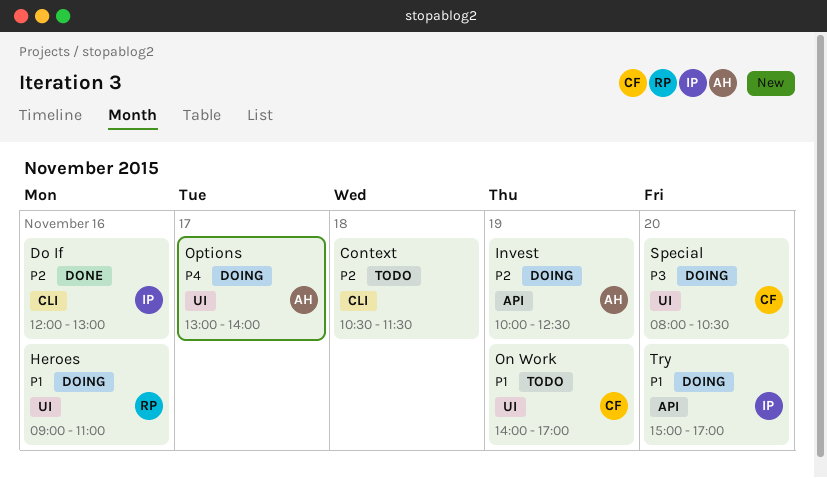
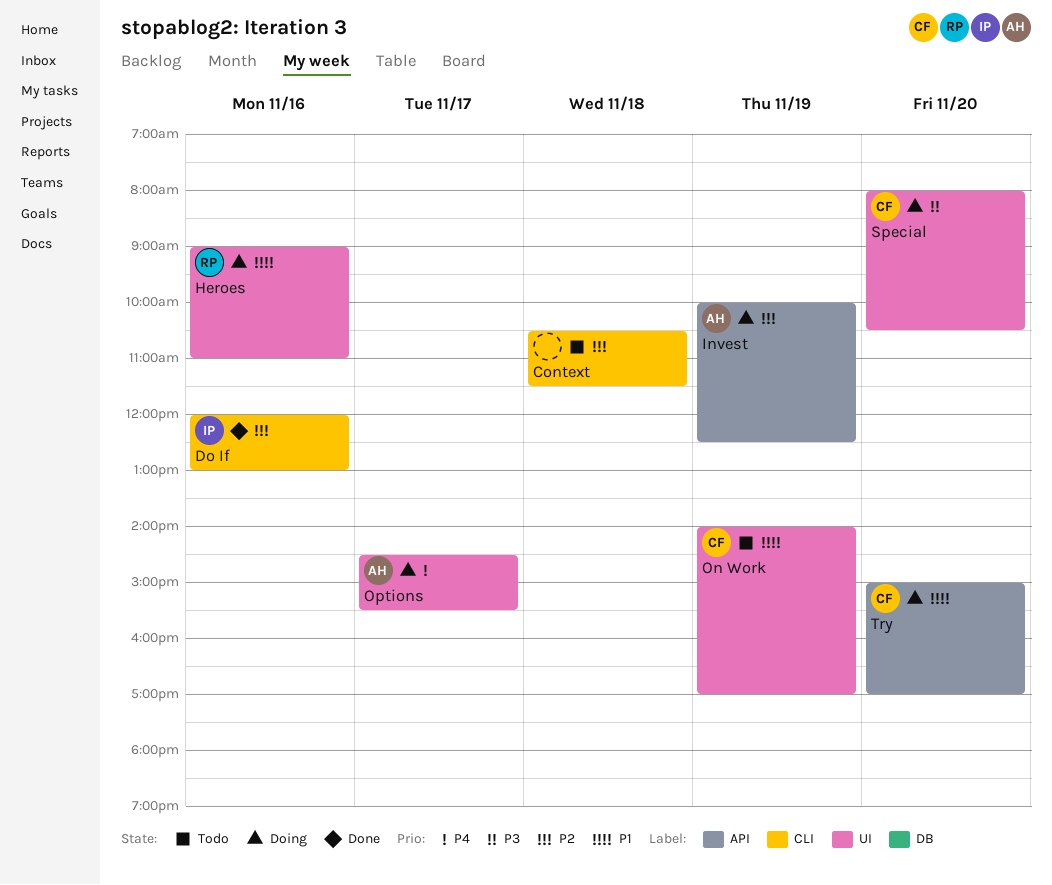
Options, begins: 13:00 -> 14:30
Options, ends: 14:00 -> 15:30
Try, owner: IP -> CF

